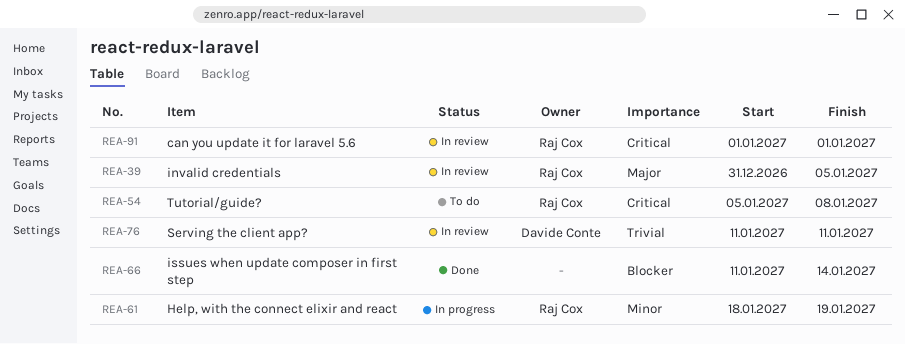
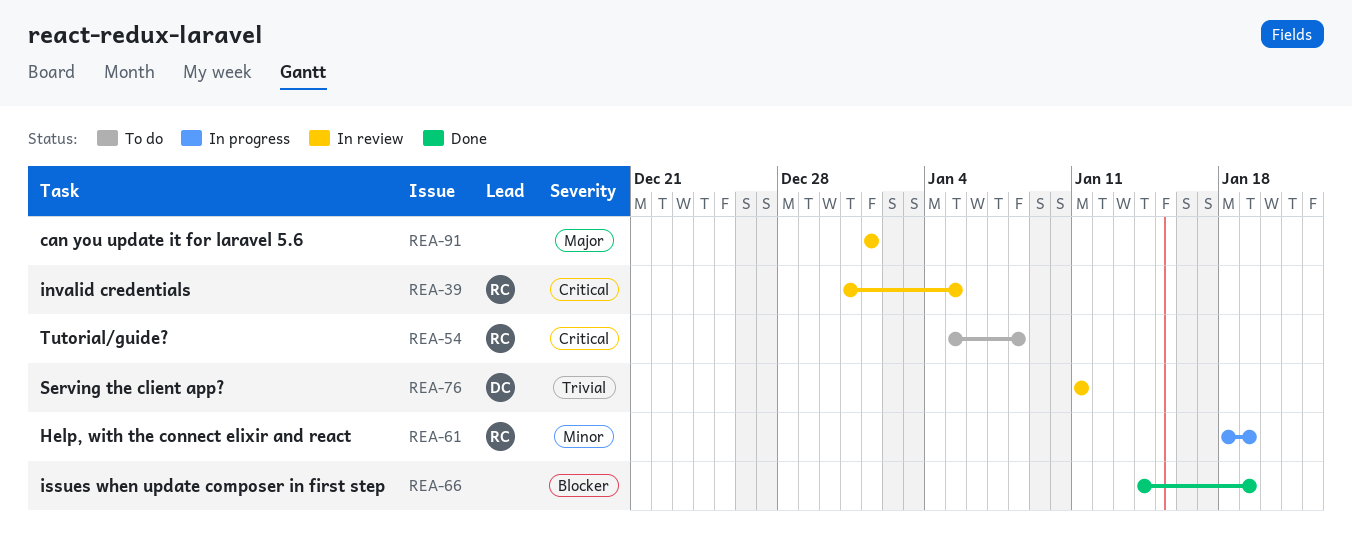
REA-39, priority: Major -> Critical
REA-66, start: Jan 11 -> Jan 14
REA-66, due: Jan 14 -> Jan 19
REA-91, owner: Raj Cox -> none
REA-91, priority: Critical -> Major

